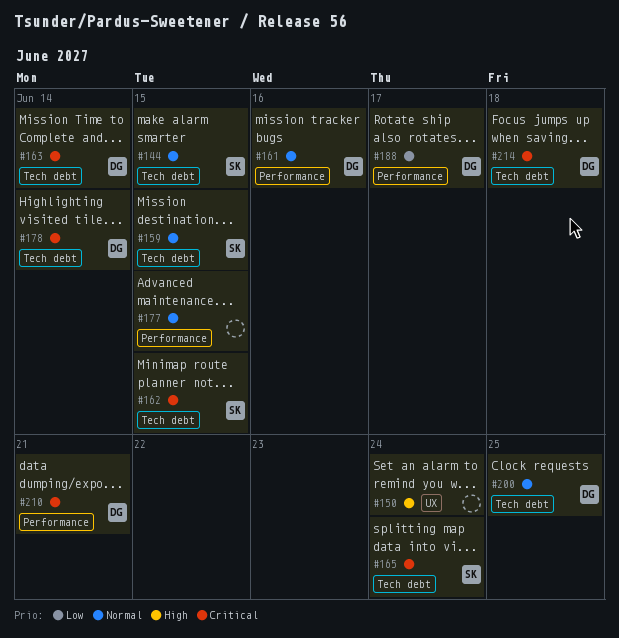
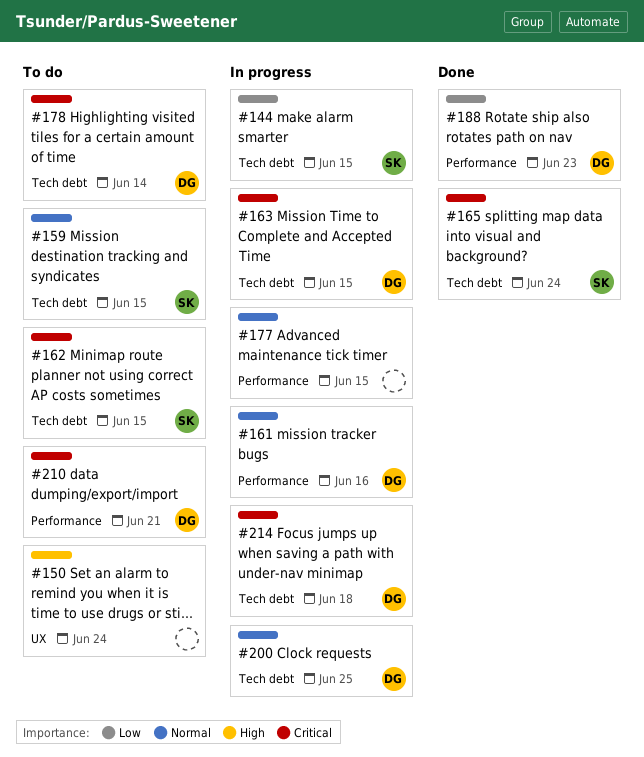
#144, priority: Normal -> Low
#163, due: Jun 14 -> Jun 15
#188, due: Jun 17 -> Jun 23

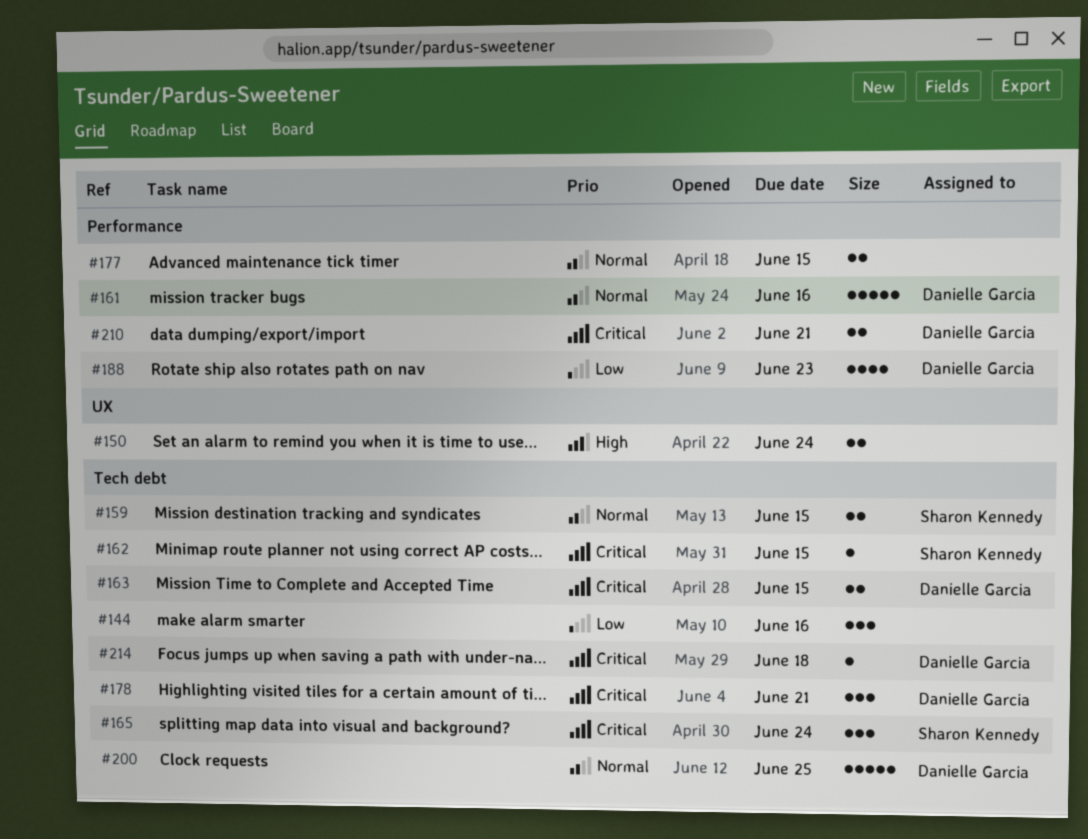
#144, owner: Sharon Kennedy -> none
#144, due: Jun 15 -> Jun 16
#178, due: Jun 14 -> Jun 21

